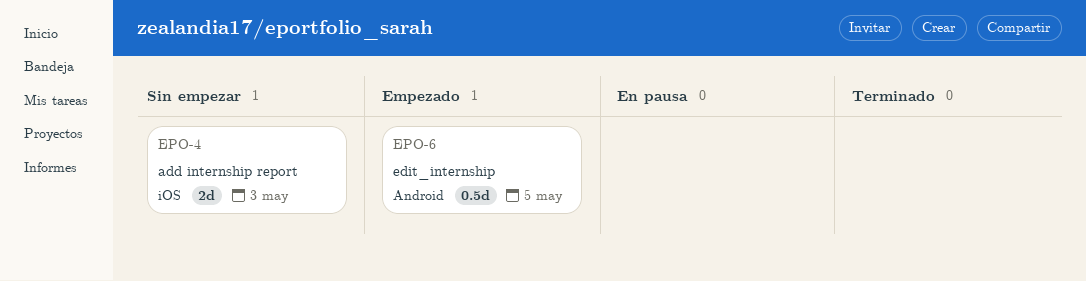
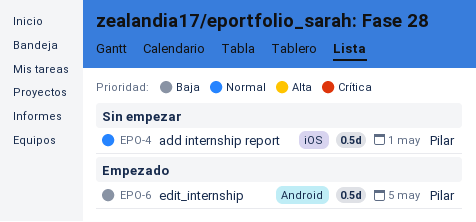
EPO-4, estimate: 2d -> 0.5d
EPO-4, due: May 3 -> May 1

